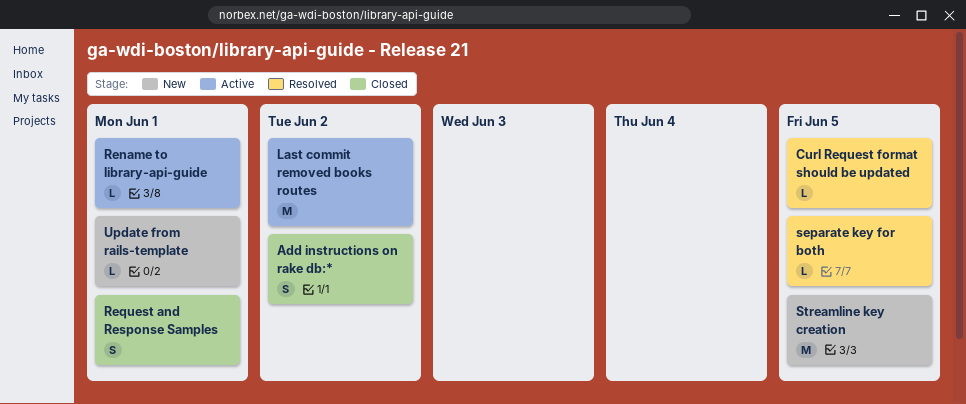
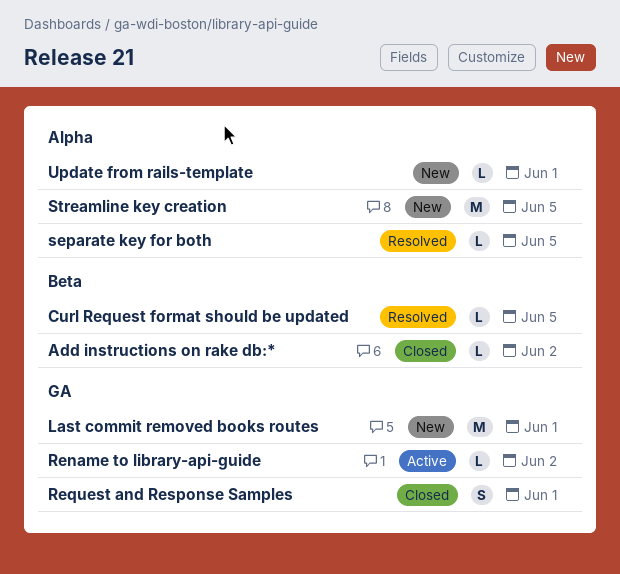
Add instructions on rake db:*, estimate: S -> L
Last commit removed books routes, status: Active -> New
Last commit removed books routes, due: Jun 2 -> Jun 1
Rename to library-api-guide, due: Jun 1 -> Jun 2

